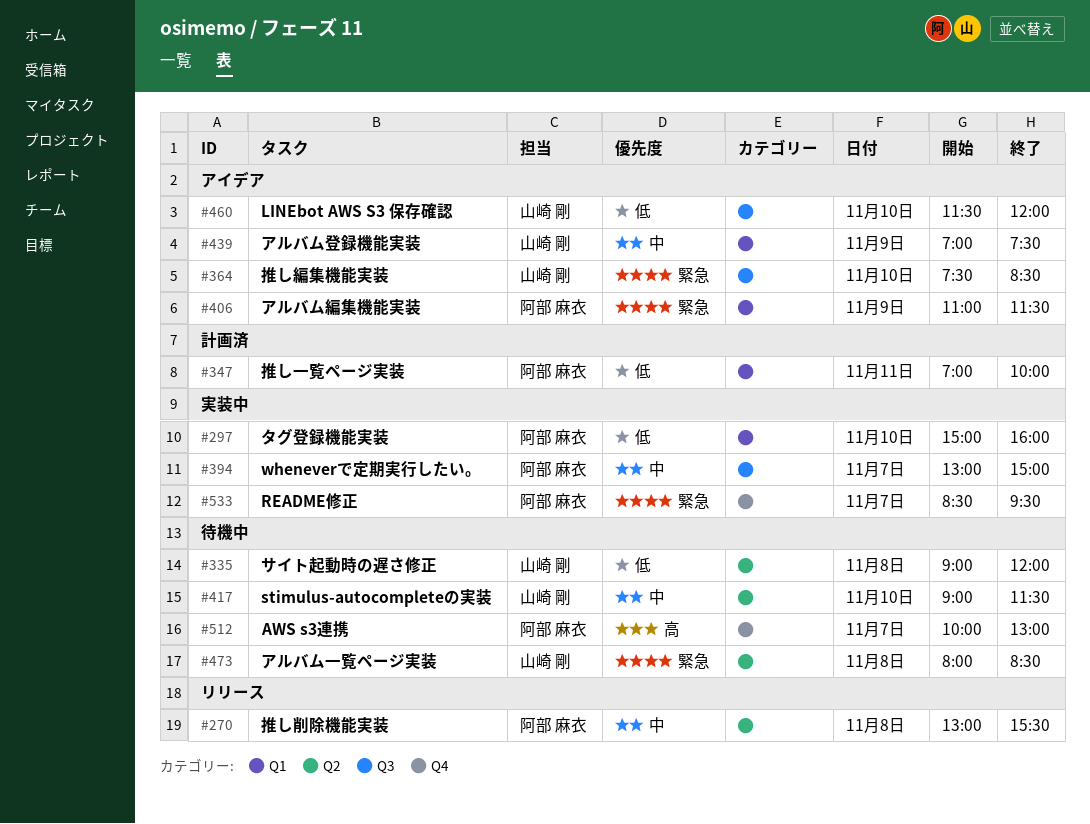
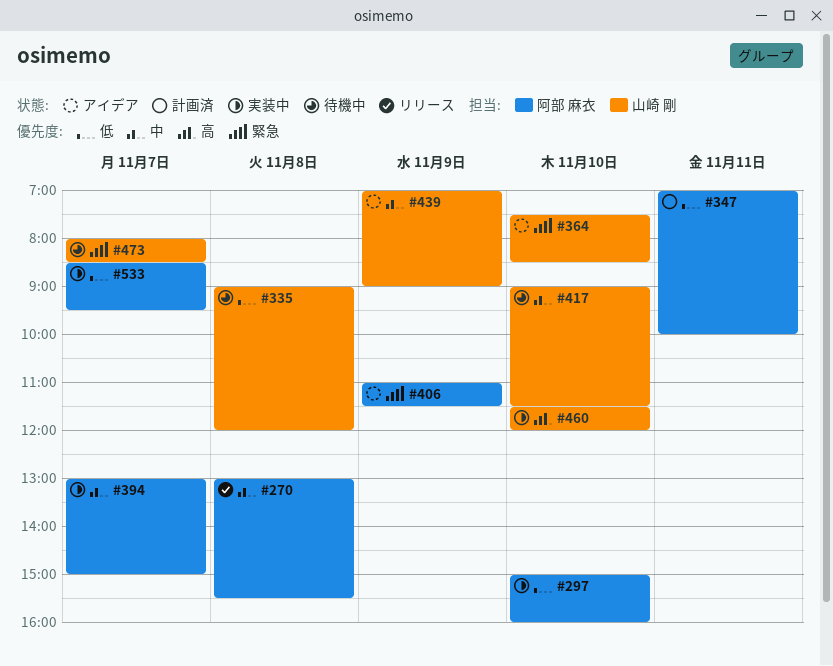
#439, ends: 07:30 -> 09:00
#460, status: アイデア -> 実装中
#460, priority: 低 -> 高
#473, day: Nov 8 -> Nov 7
#512: present -> none
#533, priority: 緊急 -> 低

